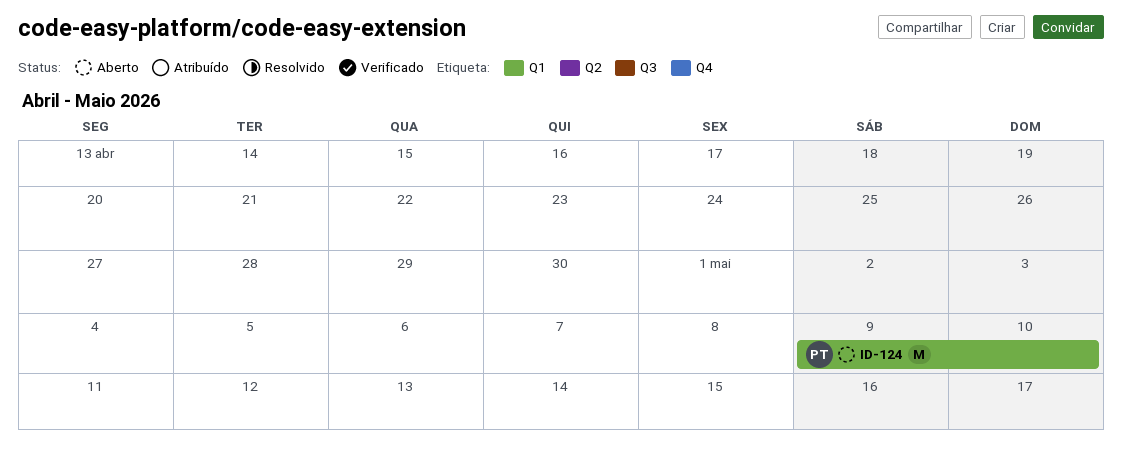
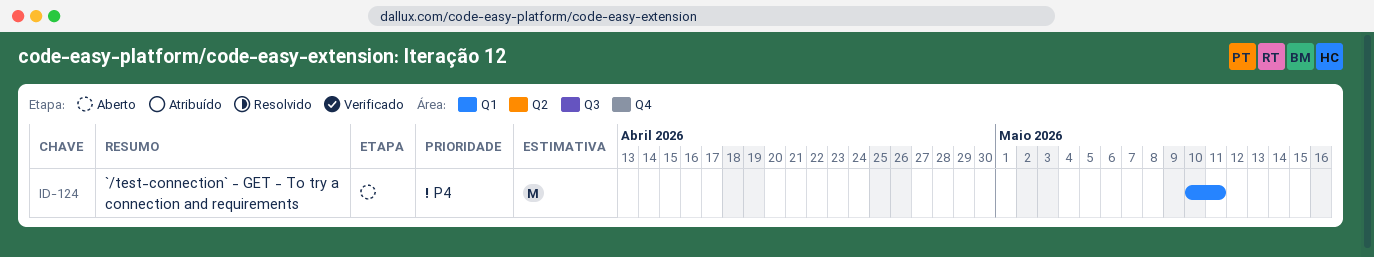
ID-124, start: May 9 -> May 10
ID-124, due: May 10 -> May 11

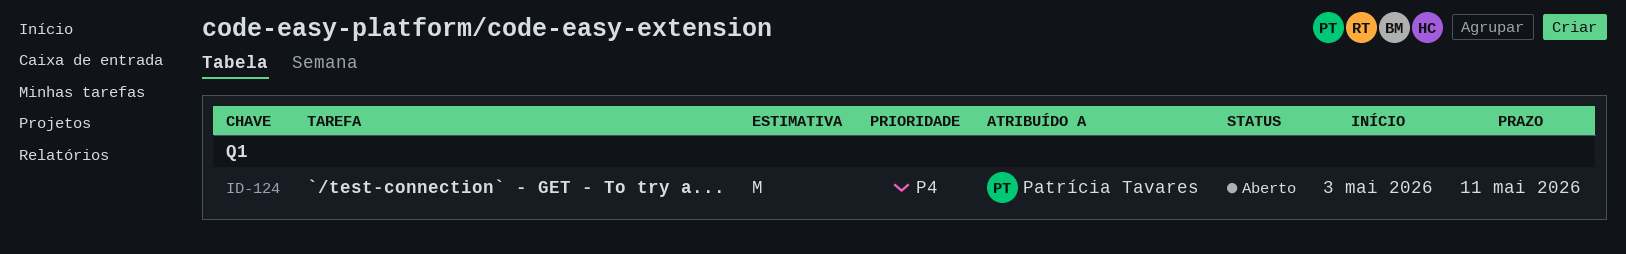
ID-124, start: May 10 -> May 3

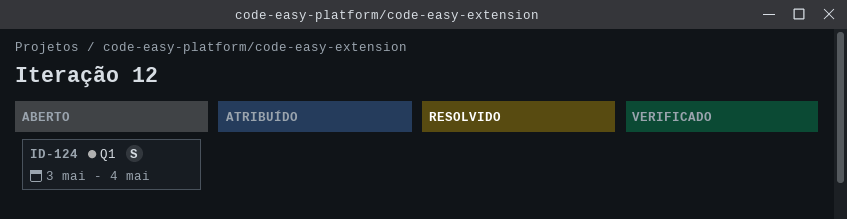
ID-124, estimate: M -> S
ID-124, due: May 11 -> May 4

